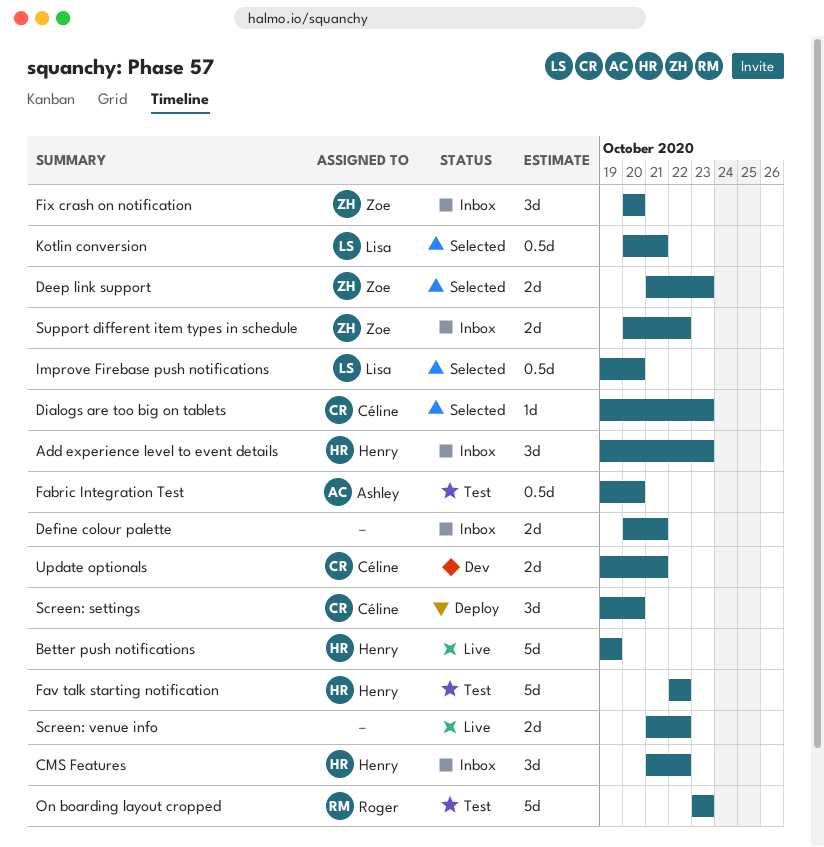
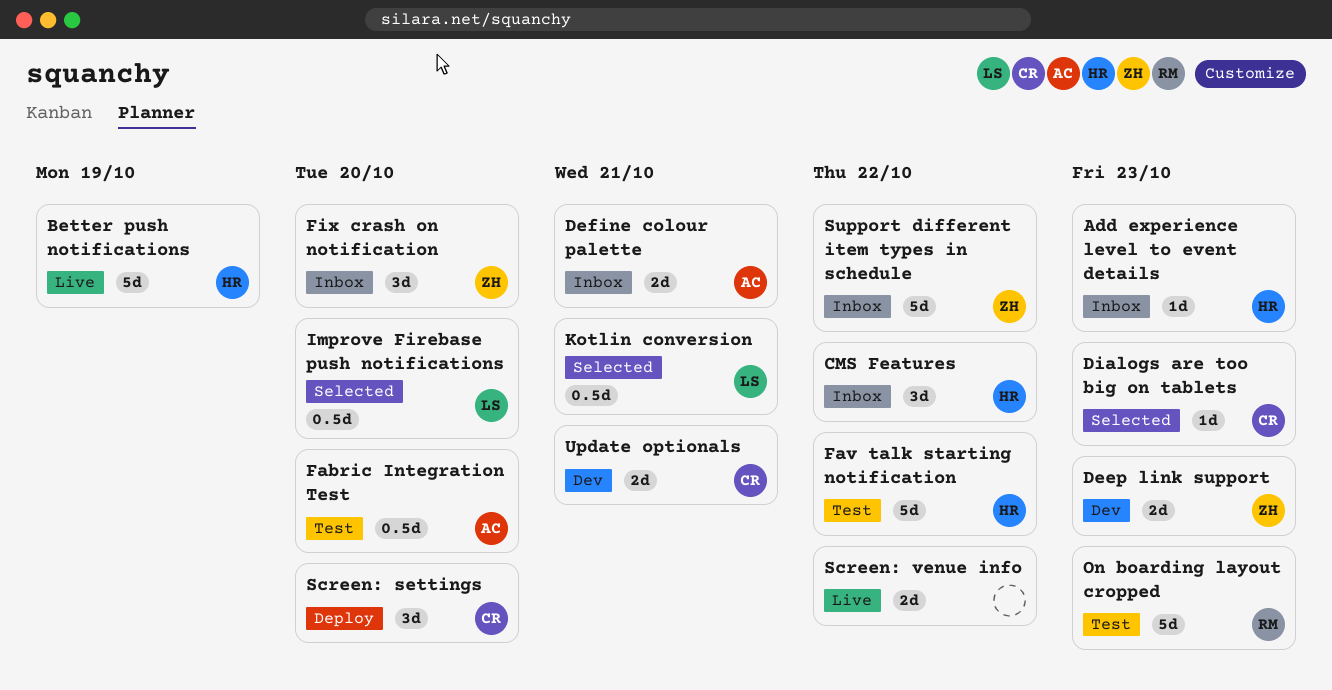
Add experience level to event details, estimate: 3d -> 1d
Deep link support, status: Selected -> Dev
Define colour palette, owner: none -> Ashley
Support different item types in schedule, estimate: 2d -> 5d

